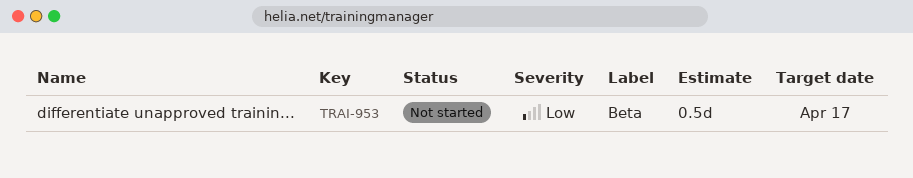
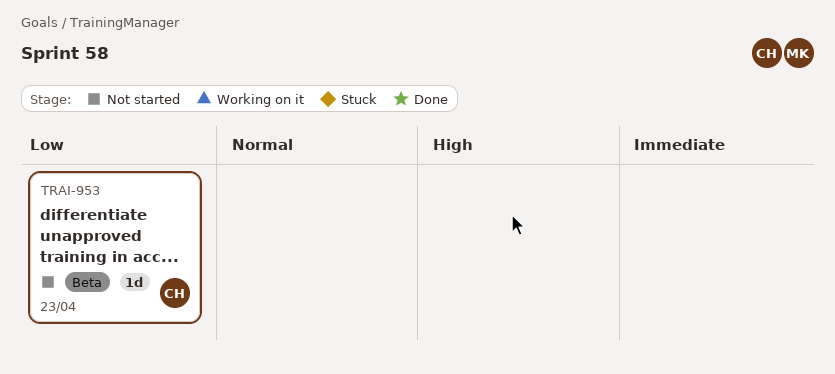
TRAI-953, estimate: 0.5d -> 1d
TRAI-953, due: Apr 17 -> Apr 23

